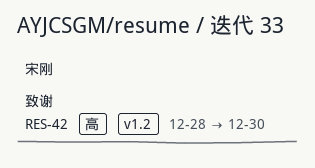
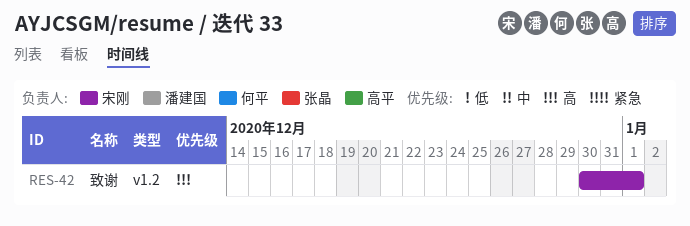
RES-42, start: Dec 28 -> Dec 30
RES-42, due: Dec 30 -> Jan 1

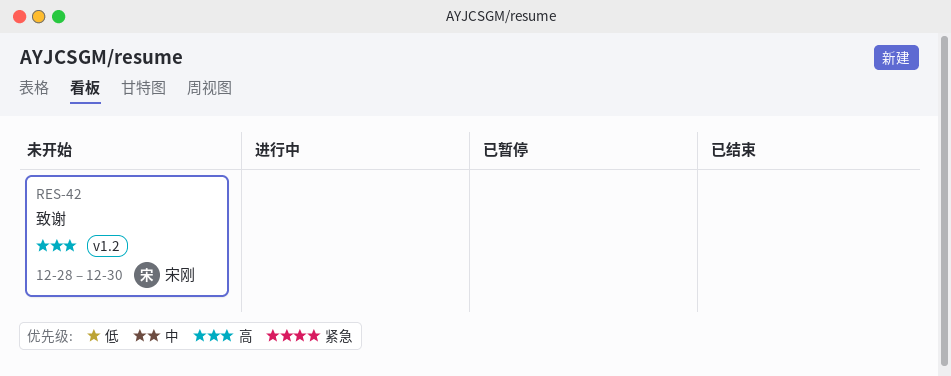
RES-42, start: Dec 30 -> Dec 28
RES-42, due: Jan 1 -> Dec 30

